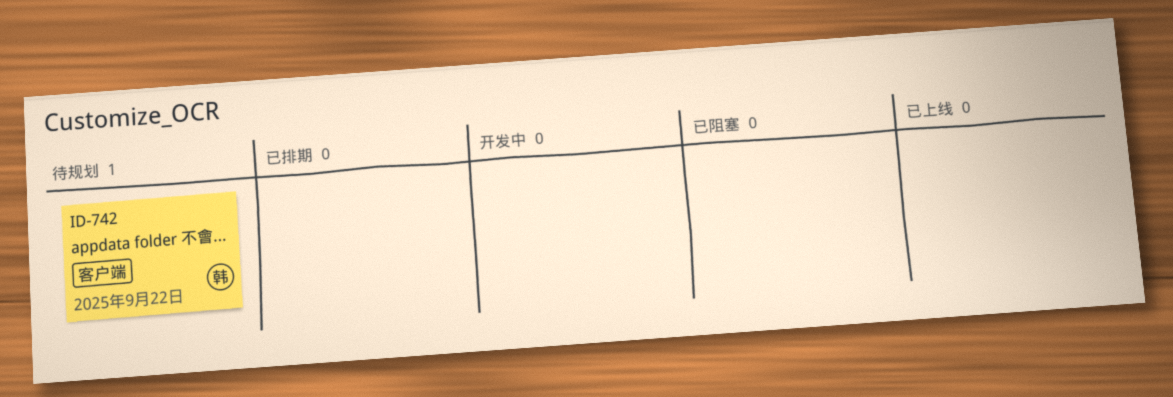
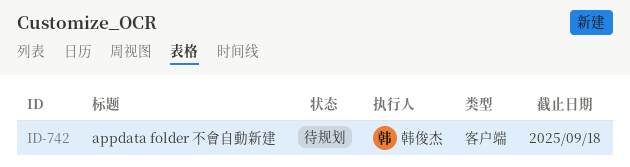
ID-742, due: Sep 22 -> Sep 18

